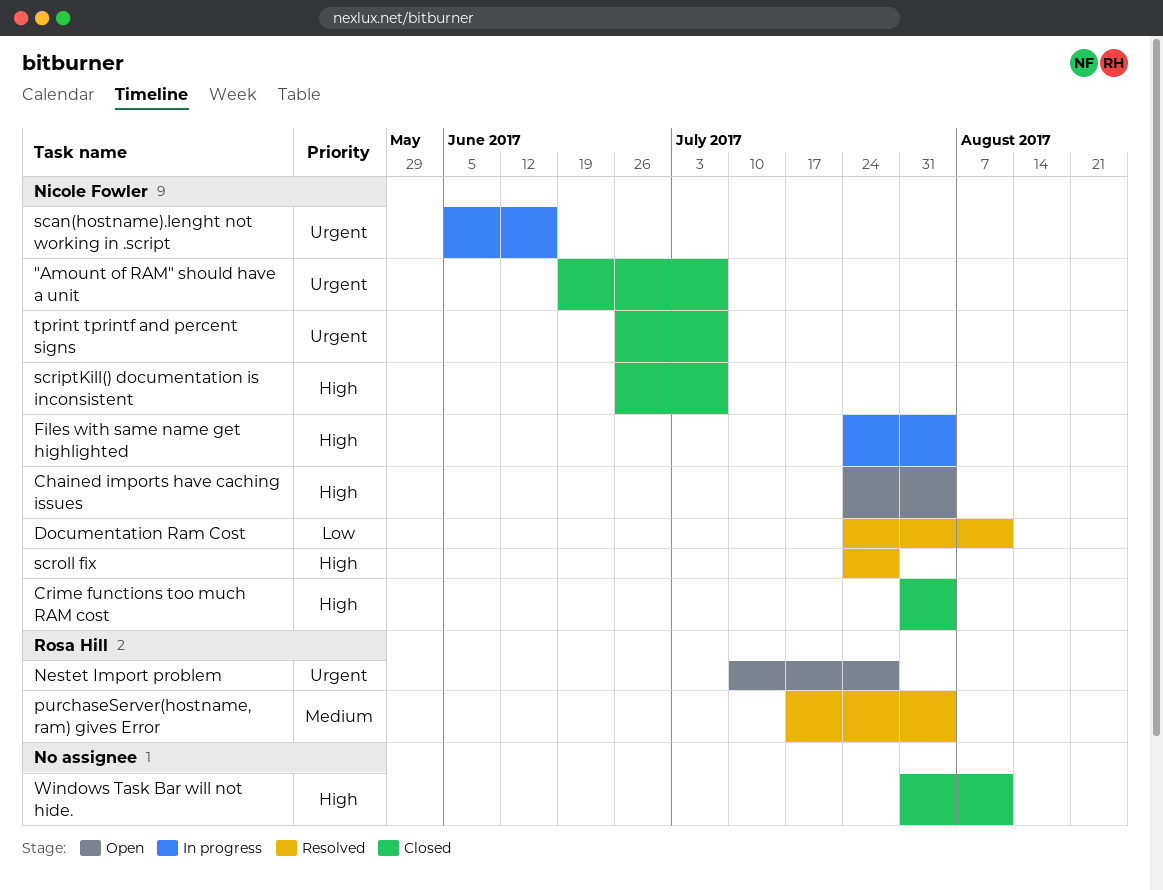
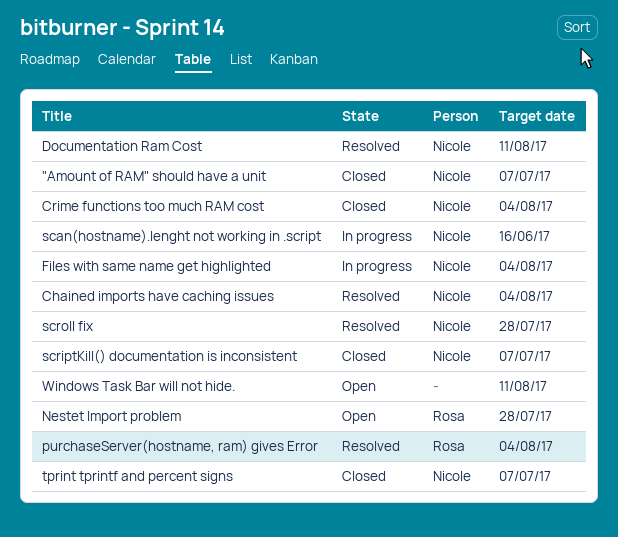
Chained imports have caching issues, status: Open -> Resolved
Windows Task Bar will not hide., status: Closed -> Open

